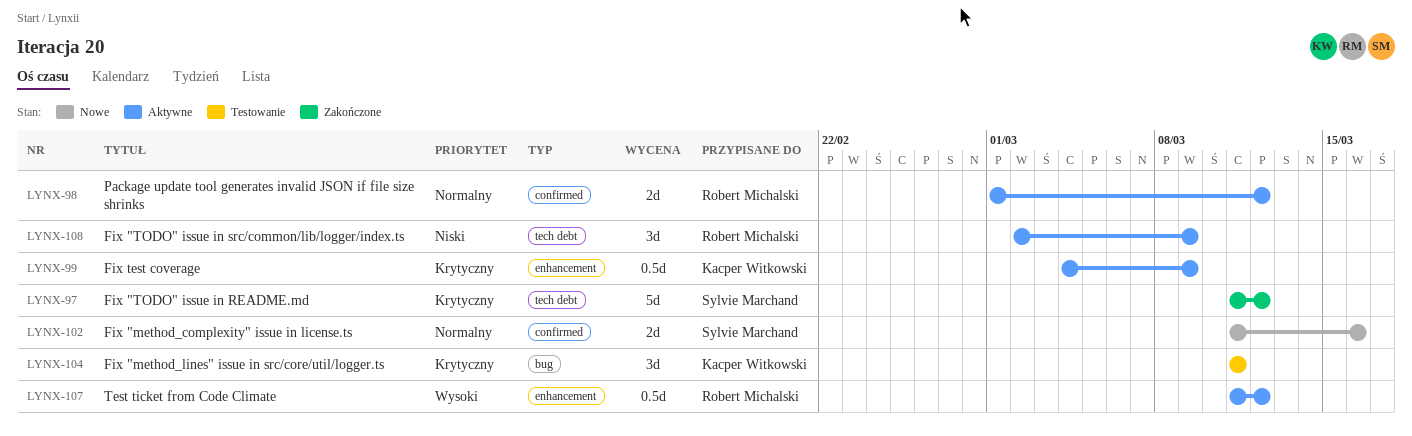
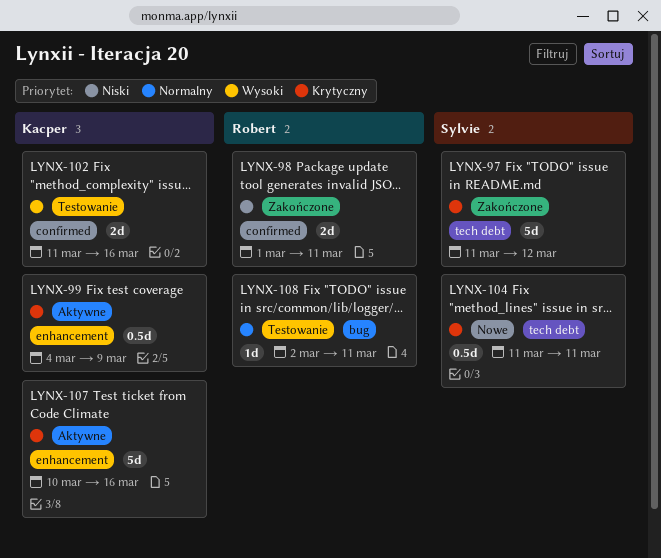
LYNX-98, status: Aktywne -> Zakończone
LYNX-98, priority: Normalny -> Niski
LYNX-98, due: Mar 12 -> Mar 11
LYNX-102, status: Nowe -> Testowanie
LYNX-102, owner: Sylvie Marchand -> Kacper Witkowski
LYNX-102, priority: Normalny -> Wysoki
LYNX-104, status: Testowanie -> Nowe
LYNX-104, owner: Kacper Witkowski -> Sylvie Marchand
LYNX-104, label: bug -> tech debt
LYNX-104, estimate: 3d -> 0.5d
LYNX-107, owner: Robert Michalski -> Kacper Witkowski
LYNX-107, priority: Wysoki -> Krytyczny
LYNX-107, estimate: 0.5d -> 5d
LYNX-107, start: Mar 11 -> Mar 10
LYNX-107, due: Mar 12 -> Mar 16
LYNX-108, status: Aktywne -> Testowanie
LYNX-108, priority: Niski -> Normalny
LYNX-108, label: tech debt -> bug
LYNX-108, estimate: 3d -> 1d
LYNX-108, due: Mar 9 -> Mar 11

